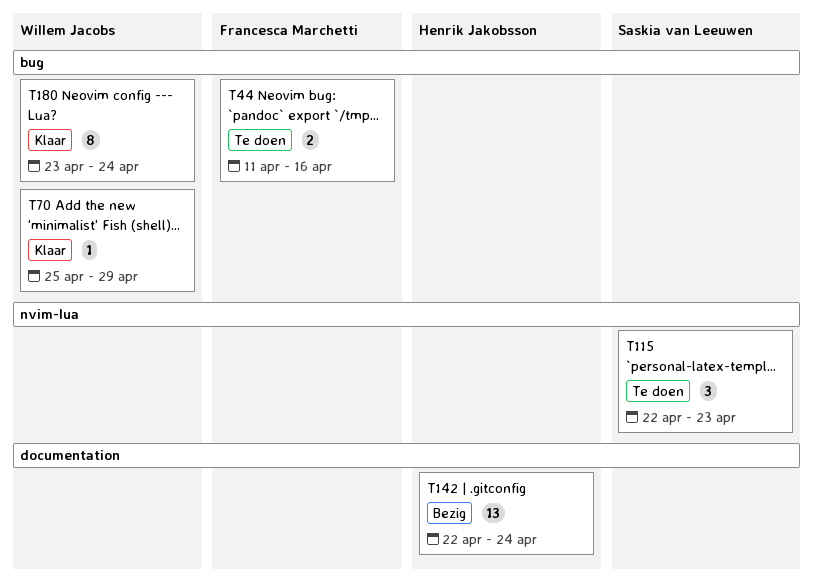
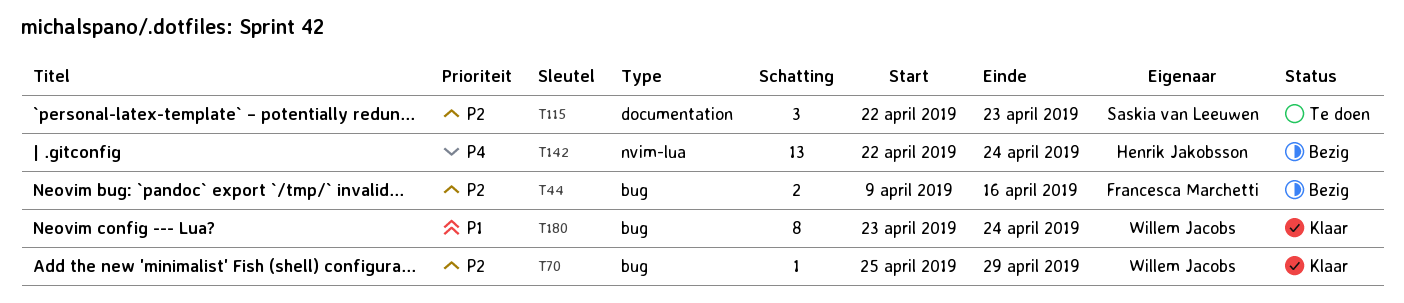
T44, status: Te doen -> Bezig
T44, start: Apr 11 -> Apr 9
T115, label: nvim-lua -> documentation
T142, label: documentation -> nvim-lua

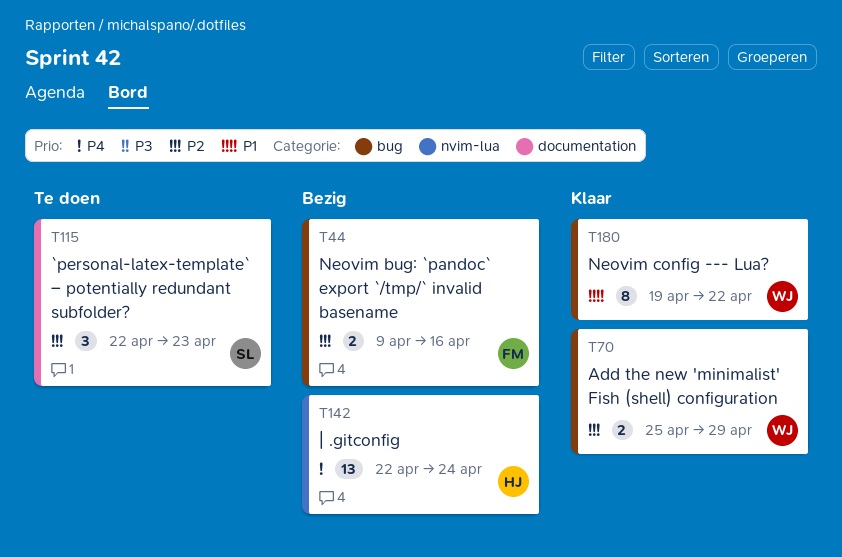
T70, estimate: 1 -> 2
T180, start: Apr 23 -> Apr 19
T180, due: Apr 24 -> Apr 22

